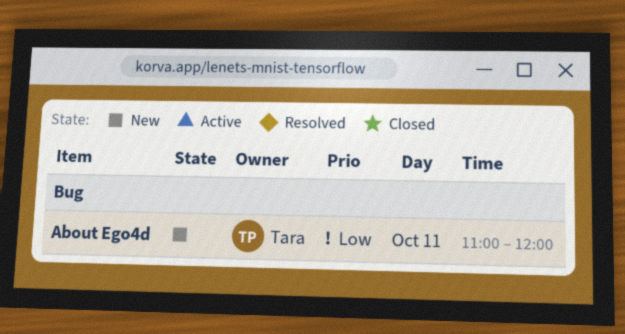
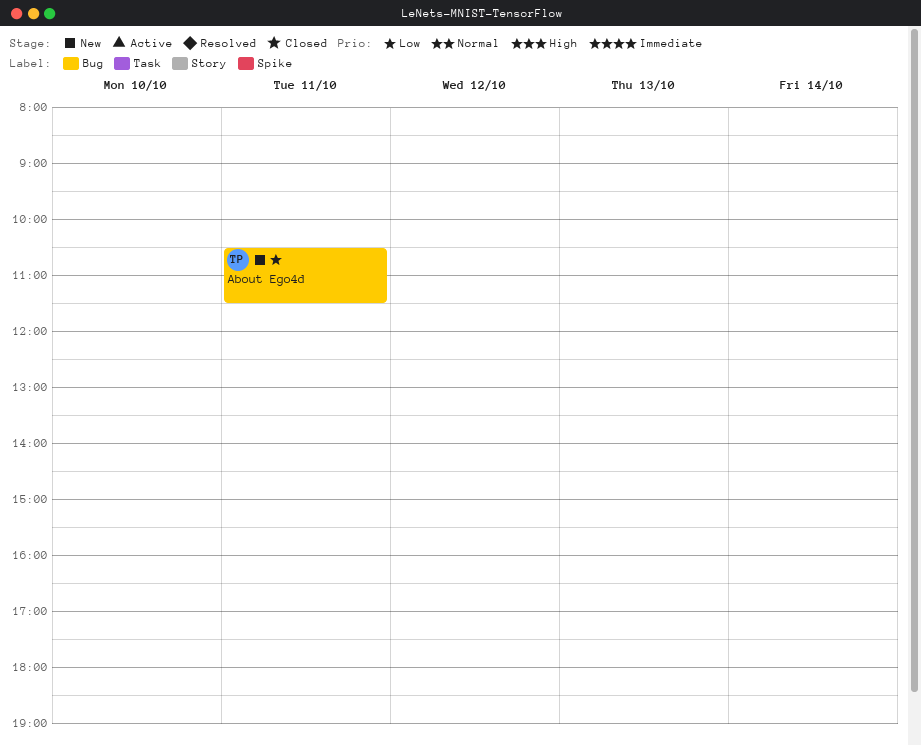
About Ego4d, begins: 11:00 -> 10:30
About Ego4d, ends: 12:00 -> 11:30

